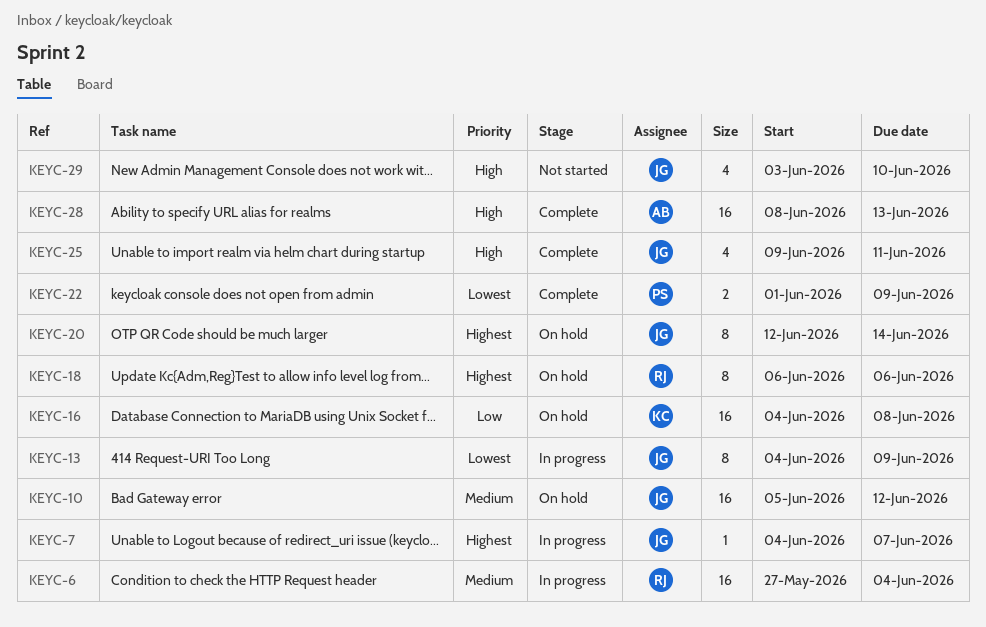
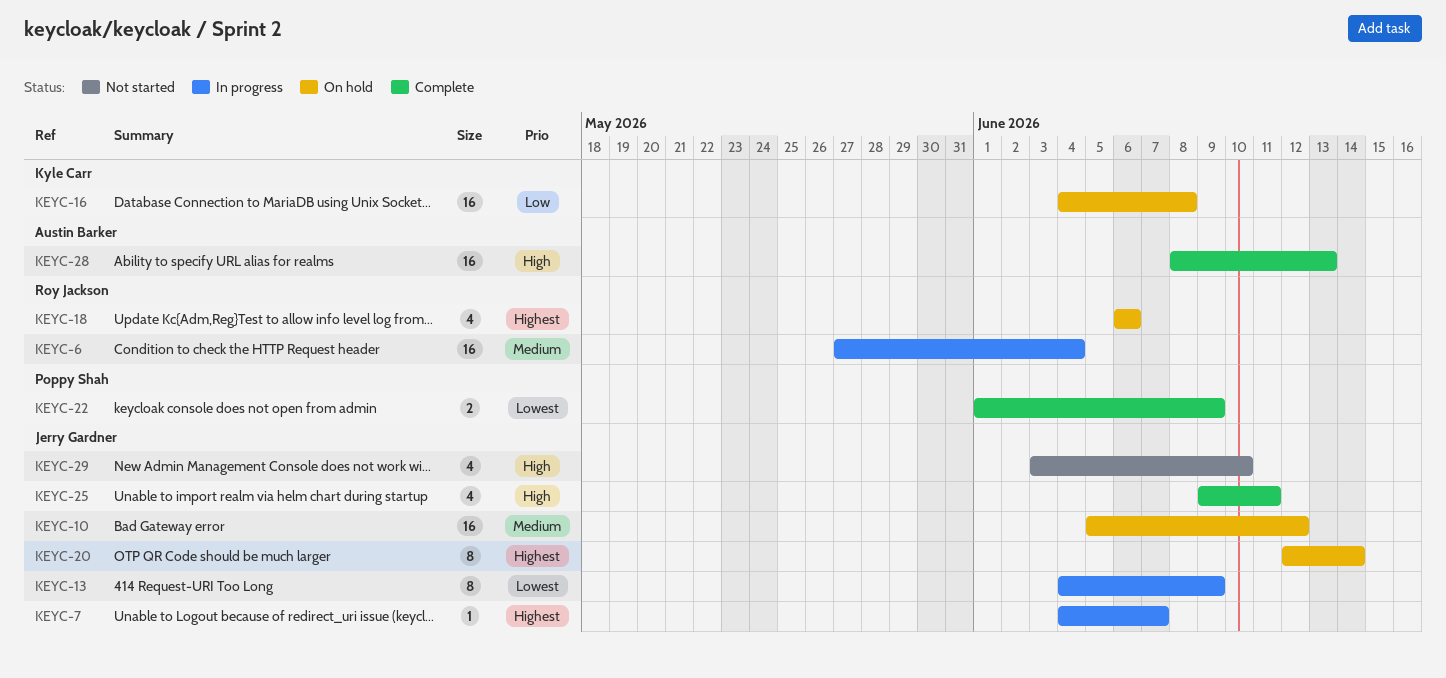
KEYC-18, estimate: 8 -> 4

